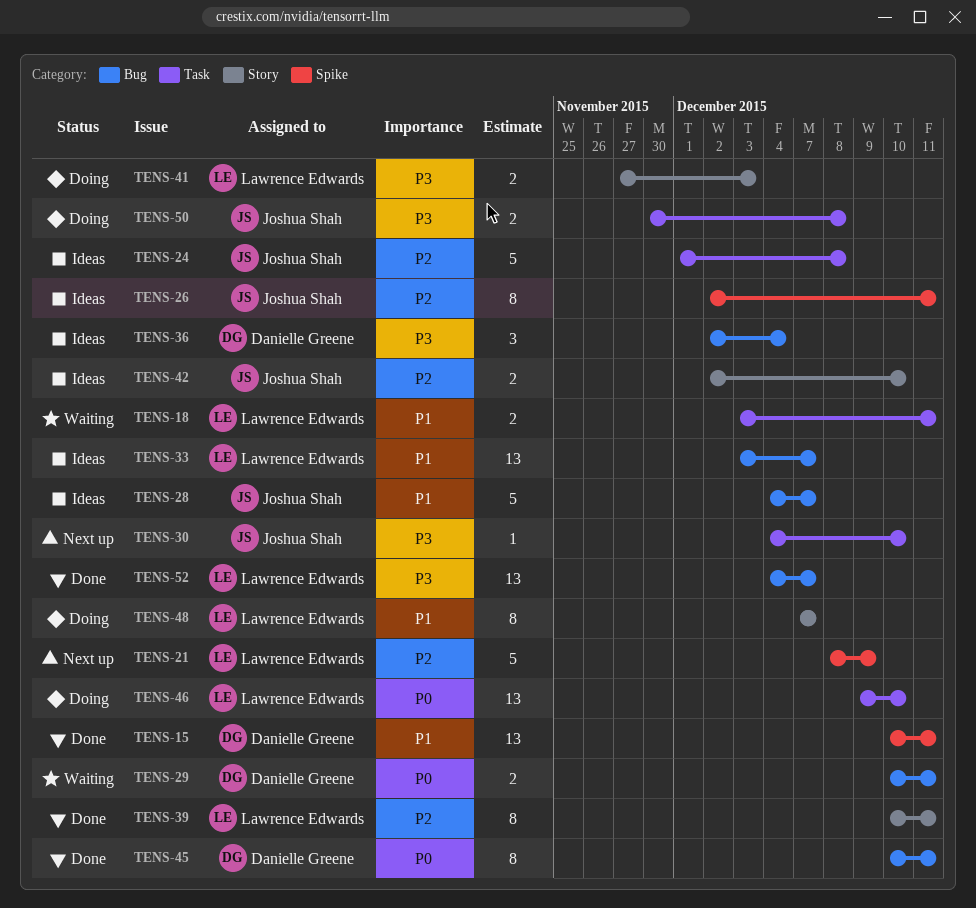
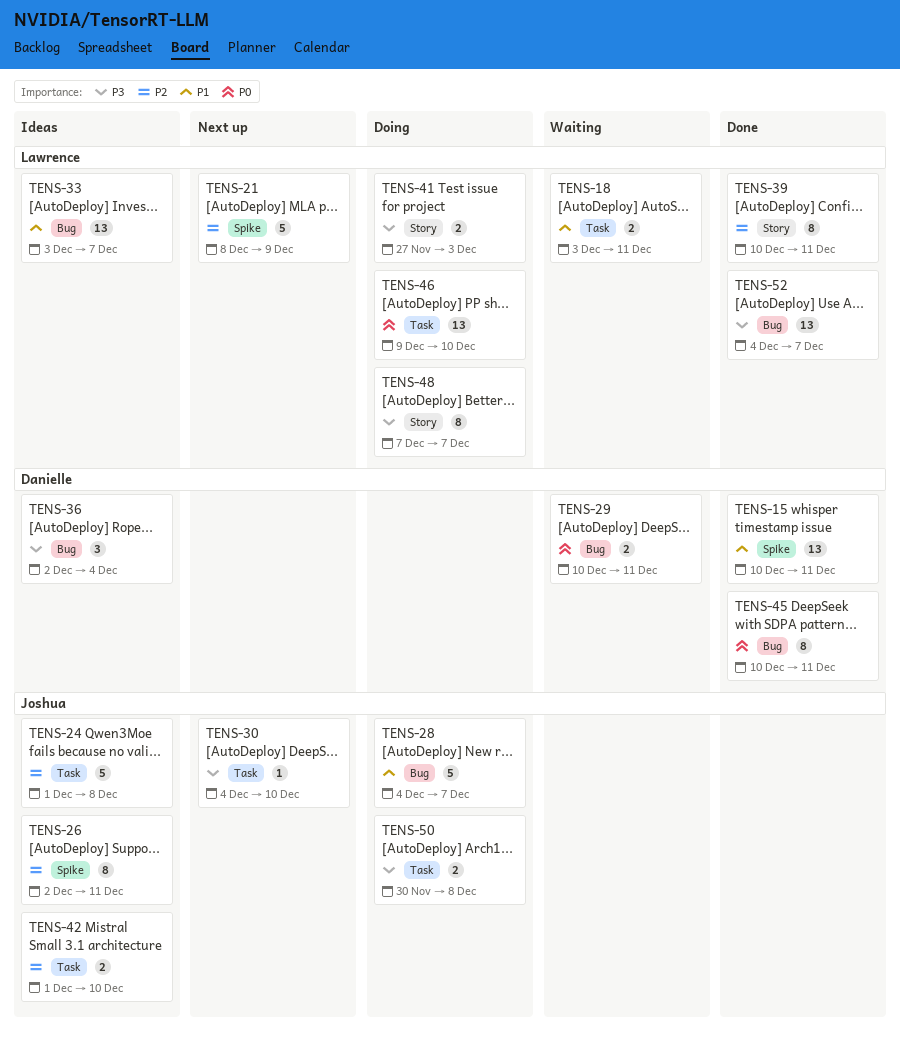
TENS-28, status: Ideas -> Doing
TENS-42, label: Story -> Task
TENS-42, start: Dec 2 -> Dec 1
TENS-48, priority: P1 -> P3

